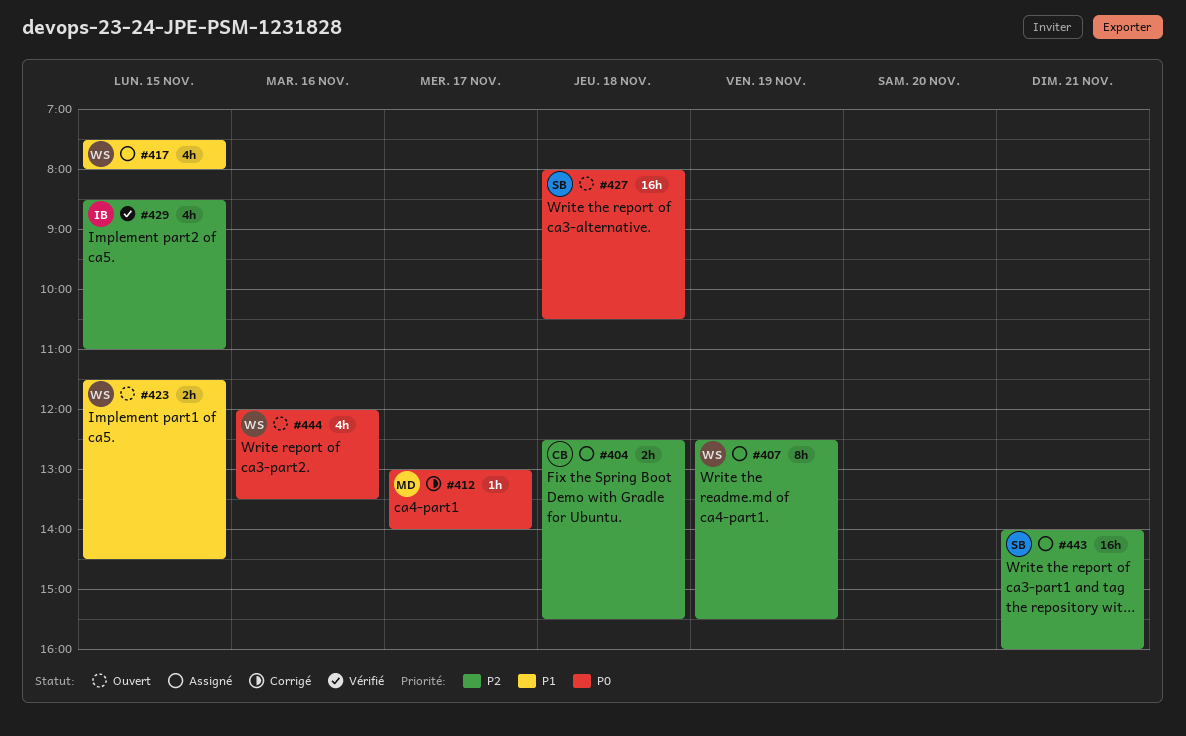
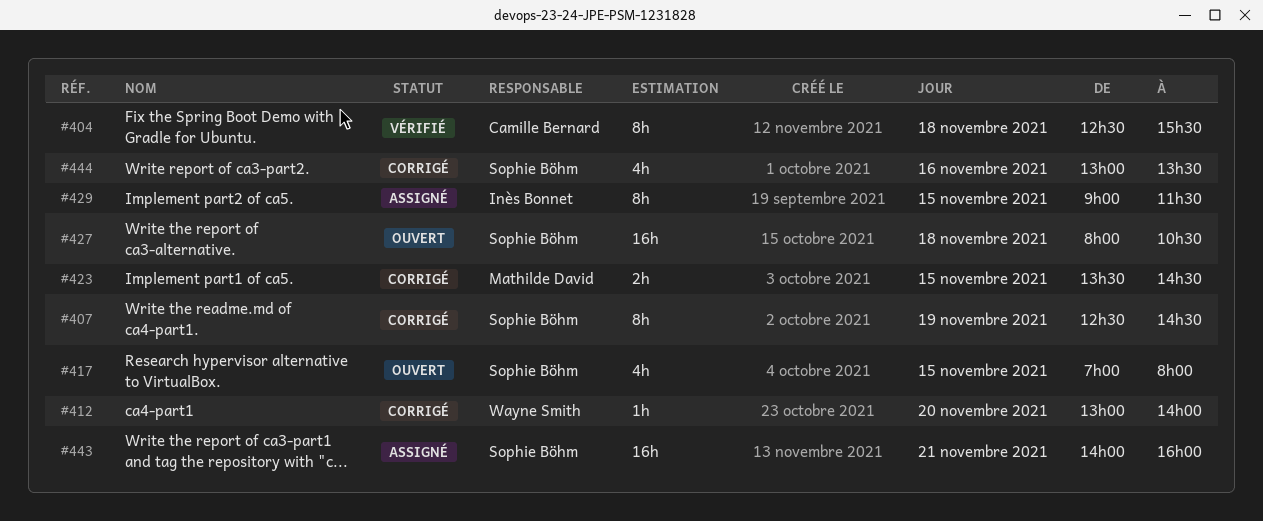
#404, status: Assigné -> Vérifié
#404, estimate: 2h -> 8h
#407, status: Assigné -> Corrigé
#407, owner: Wayne Smith -> Sophie Böhm
#407, ends: 15:30 -> 14:30
#412, owner: Mathilde David -> Wayne Smith
#412, day: Nov 17 -> Nov 20
#417, status: Assigné -> Ouvert
#417, owner: Wayne Smith -> Sophie Böhm
#417, begins: 07:30 -> 07:00
#423, status: Ouvert -> Corrigé
#423, owner: Wayne Smith -> Mathilde David
#423, begins: 11:30 -> 13:30
#429, status: Vérifié -> Assigné
#429, estimate: 4h -> 8h
#429, begins: 08:30 -> 09:00
#429, ends: 11:00 -> 11:30
#444, status: Ouvert -> Corrigé
#444, owner: Wayne Smith -> Sophie Böhm
#444, begins: 12:00 -> 13:00

